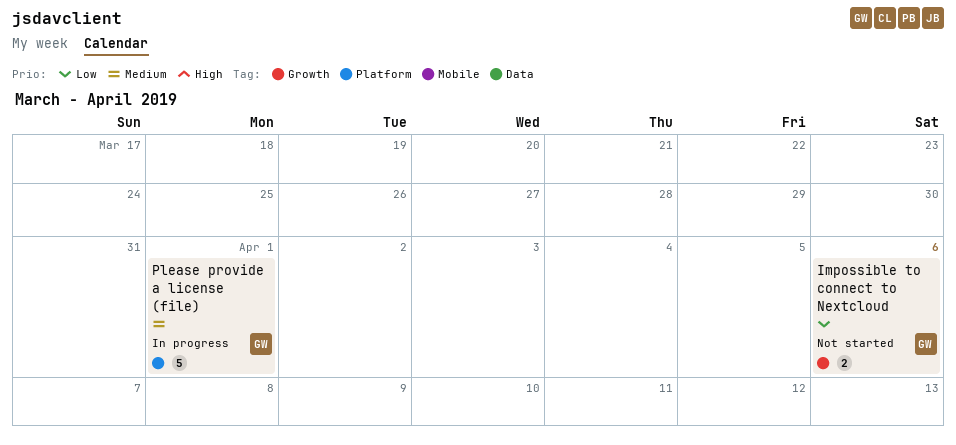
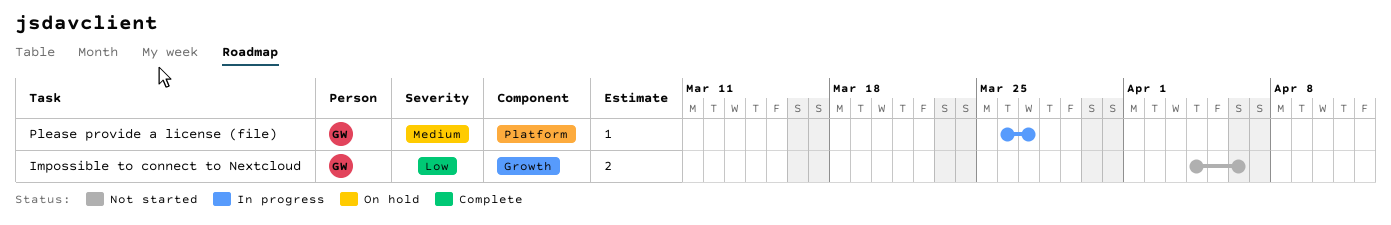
Please provide a license (file), estimate: 5 -> 1
Please provide a license (file), due: Apr 1 -> Mar 27

